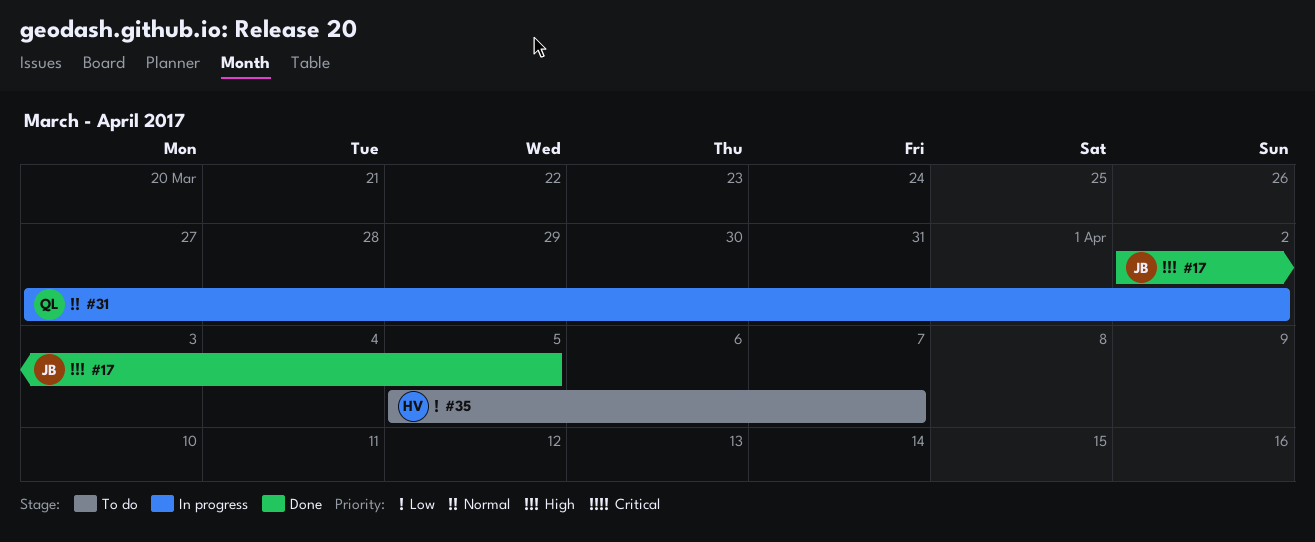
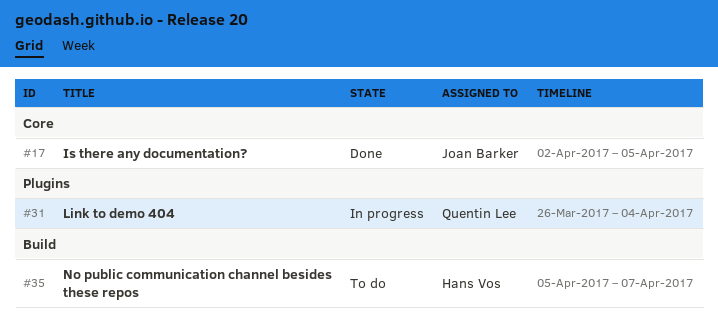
#31, start: Mar 27 -> Mar 26
#31, due: Apr 2 -> Apr 4

